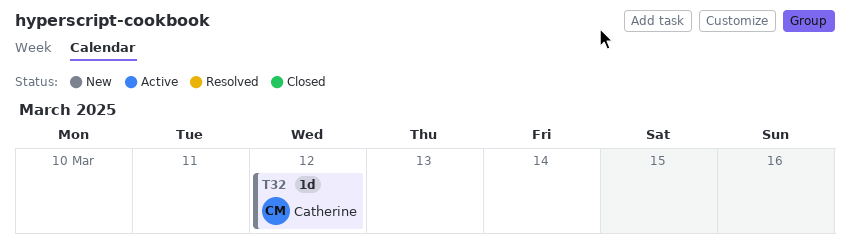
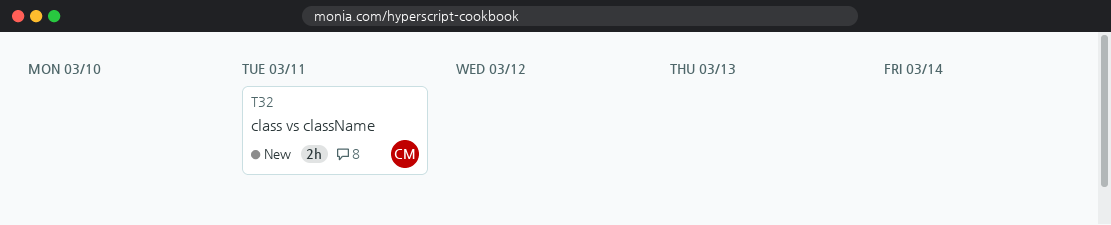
T32, estimate: 1d -> 2h
T32, due: Mar 12 -> Mar 11

